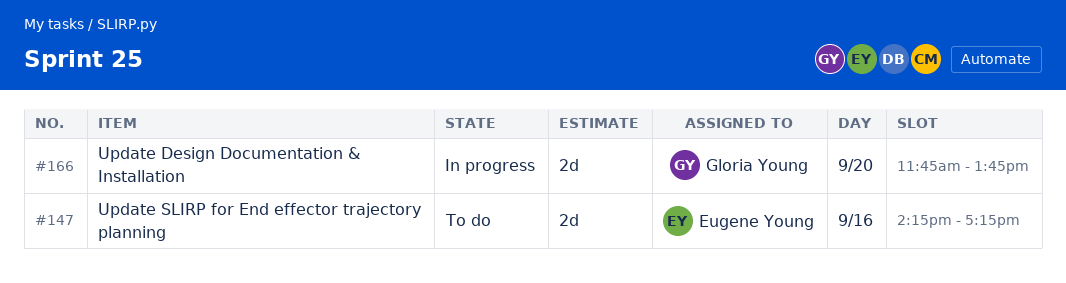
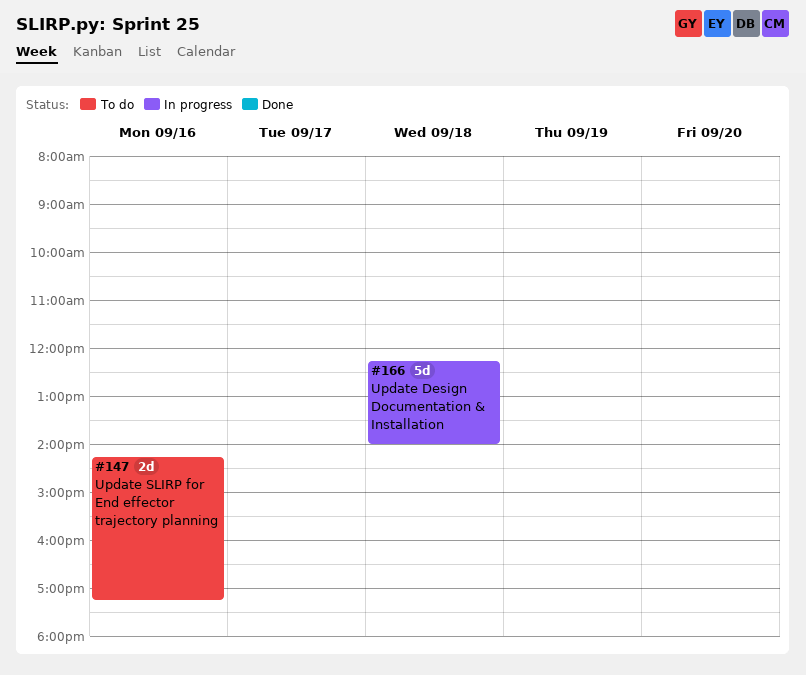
#166, estimate: 2d -> 5d
#166, day: Sep 20 -> Sep 18
#166, begins: 11:45 -> 12:15
#166, ends: 13:45 -> 14:00

